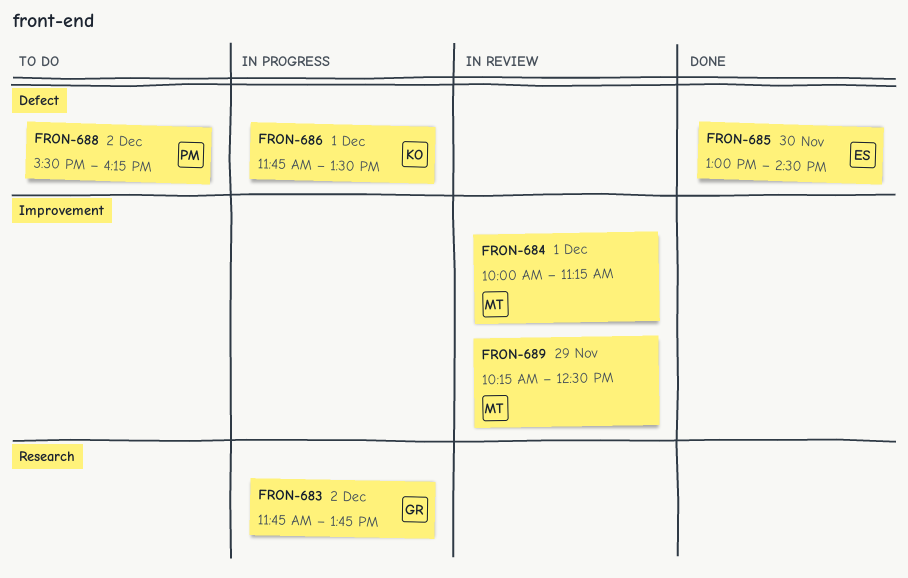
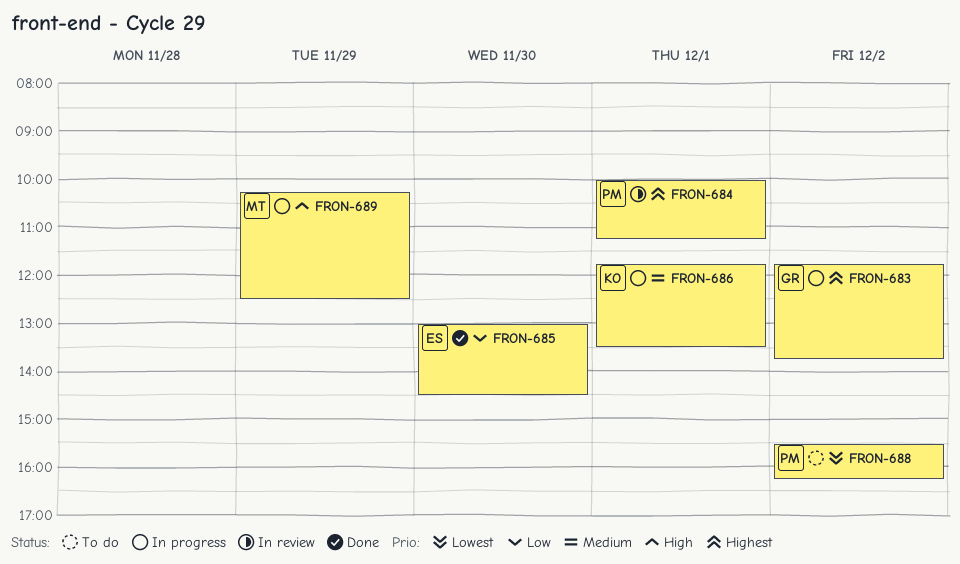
FRON-684, owner: MT -> PM
FRON-689, status: In review -> In progress

